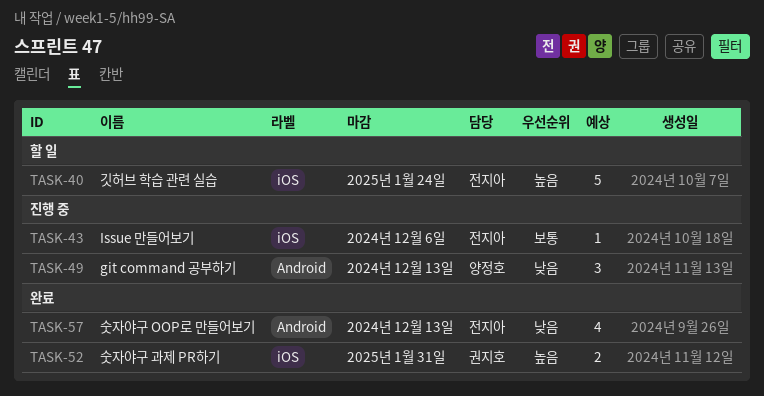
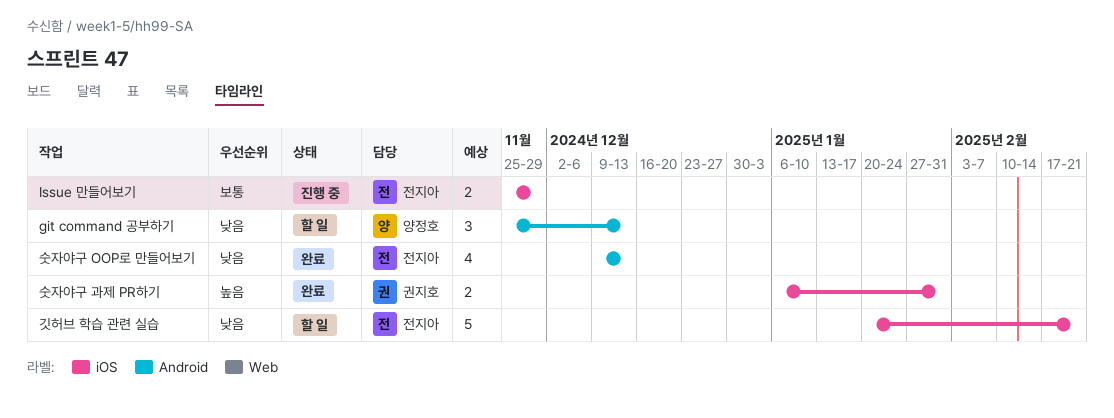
git command 공부하기, status: 진행 중 -> 할 일
Issue 만들어보기, estimate: 1 -> 2
Issue 만들어보기, due: Dec 6 -> Nov 29
깃허브 학습 관련 실습, priority: 높음 -> 낮음
깃허브 학습 관련 실습, due: Jan 24 -> Feb 21

